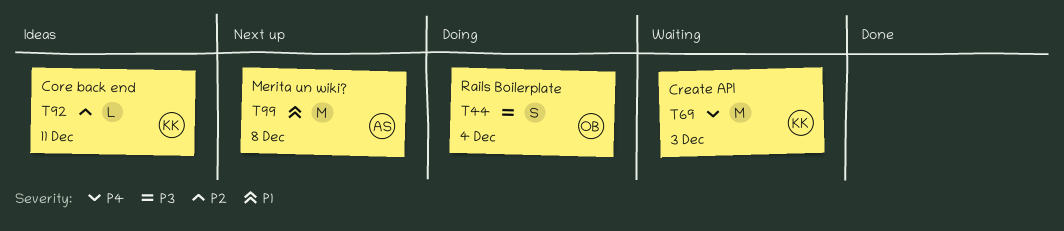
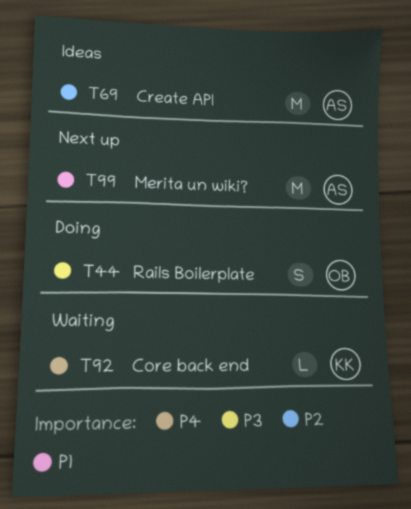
T69, status: Waiting -> Ideas
T69, owner: KK -> AS
T69, priority: P4 -> P2
T92, status: Ideas -> Waiting
T92, priority: P2 -> P4

